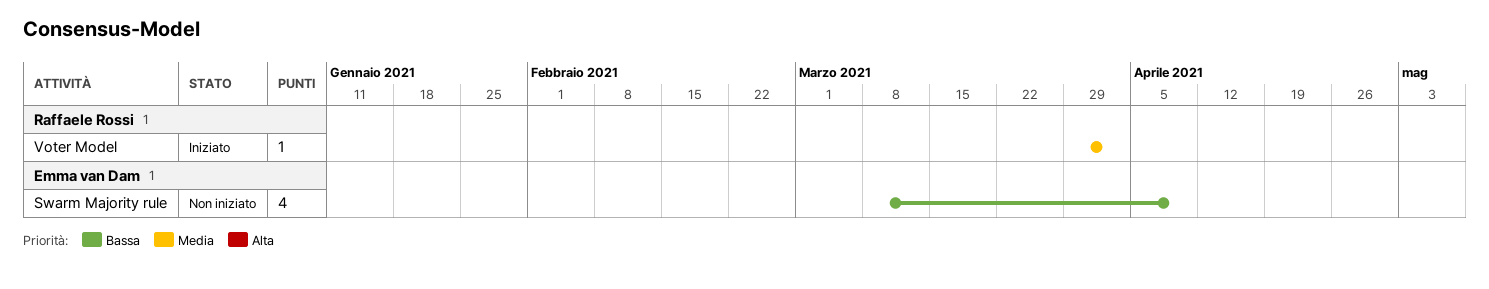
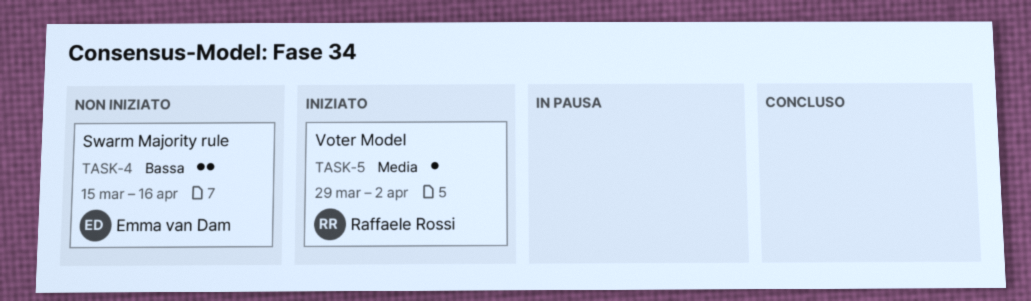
Swarm Majority rule, estimate: 4 -> 2
Swarm Majority rule, start: Mar 8 -> Mar 15
Swarm Majority rule, due: Apr 9 -> Apr 16

